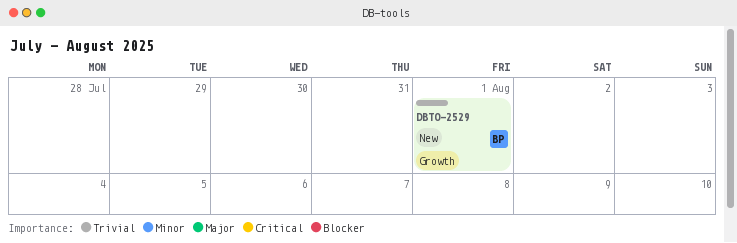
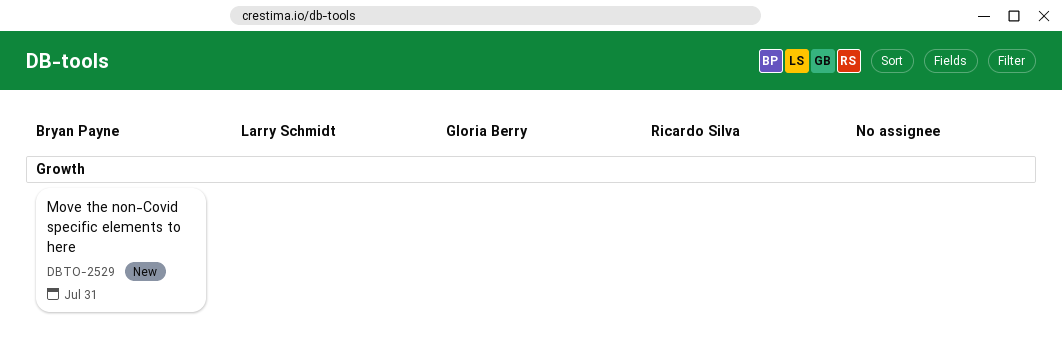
DBTO-2529, due: Aug 1 -> Jul 31

